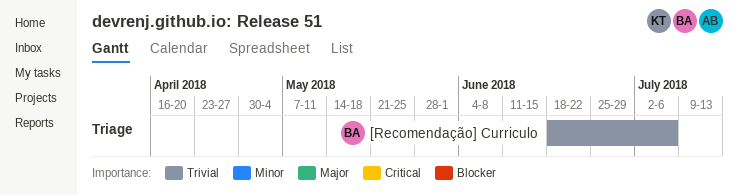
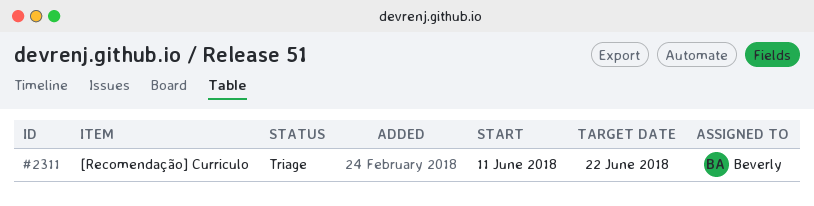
[Recomendação] Curriculo, start: Jun 18 -> Jun 11
[Recomendação] Curriculo, due: Jul 6 -> Jun 22

